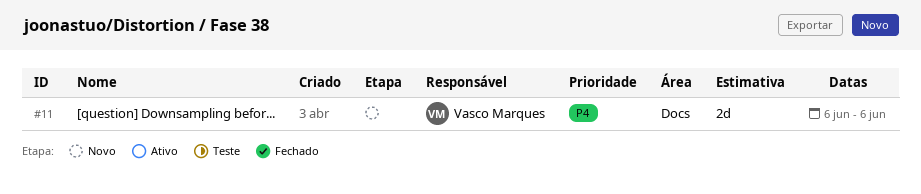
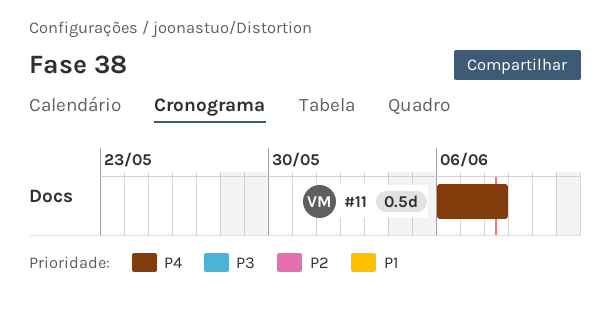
#11, estimate: 2d -> 0.5d
#11, due: Jun 6 -> Jun 8

